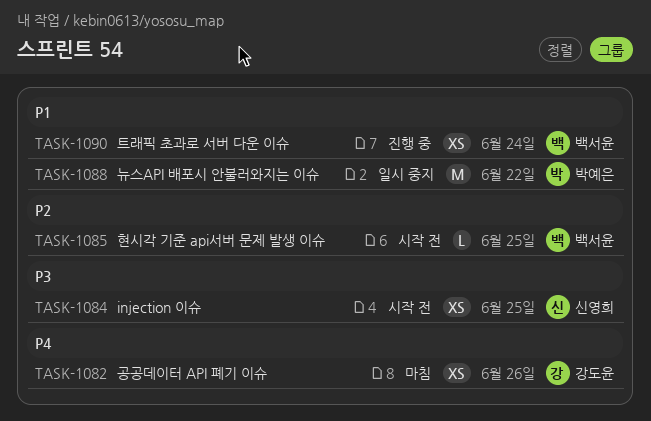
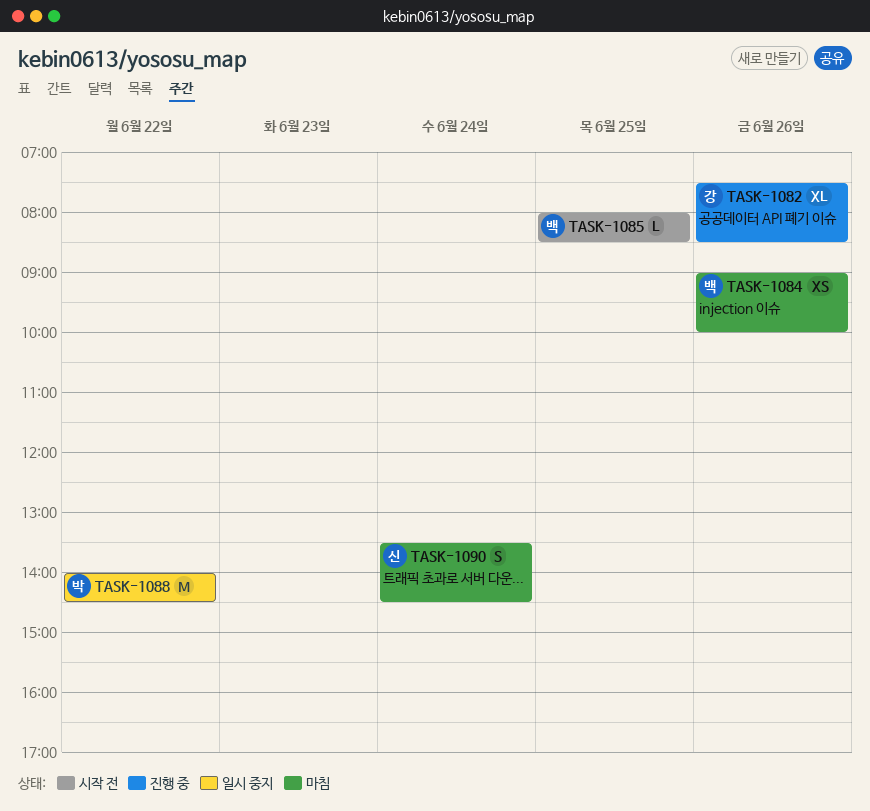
TASK-1082, status: 마침 -> 진행 중
TASK-1082, estimate: XS -> XL
TASK-1084, status: 시작 전 -> 마침
TASK-1084, owner: 신영희 -> 백서윤
TASK-1084, day: Jun 25 -> Jun 26
TASK-1090, status: 진행 중 -> 마침
TASK-1090, owner: 백서윤 -> 신영희
TASK-1090, estimate: XS -> S

